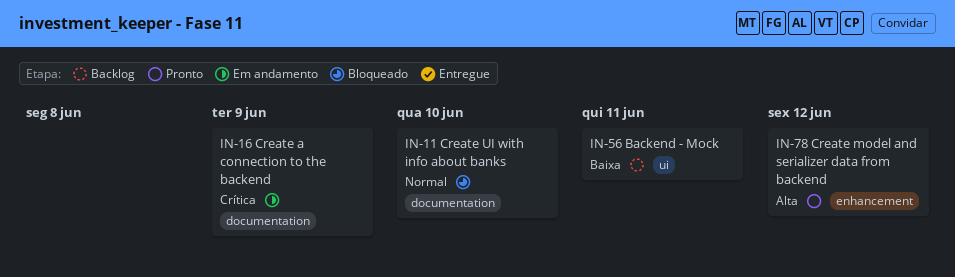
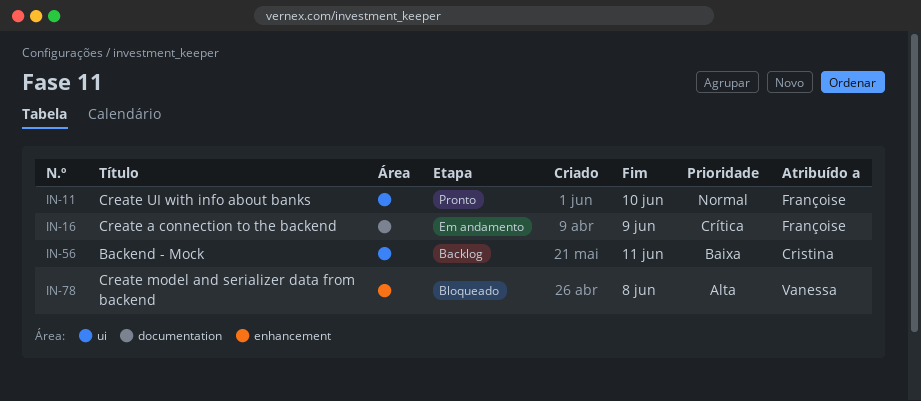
IN-11, status: Bloqueado -> Pronto
IN-11, label: documentation -> ui
IN-78, status: Pronto -> Bloqueado
IN-78, due: Jun 12 -> Jun 8

